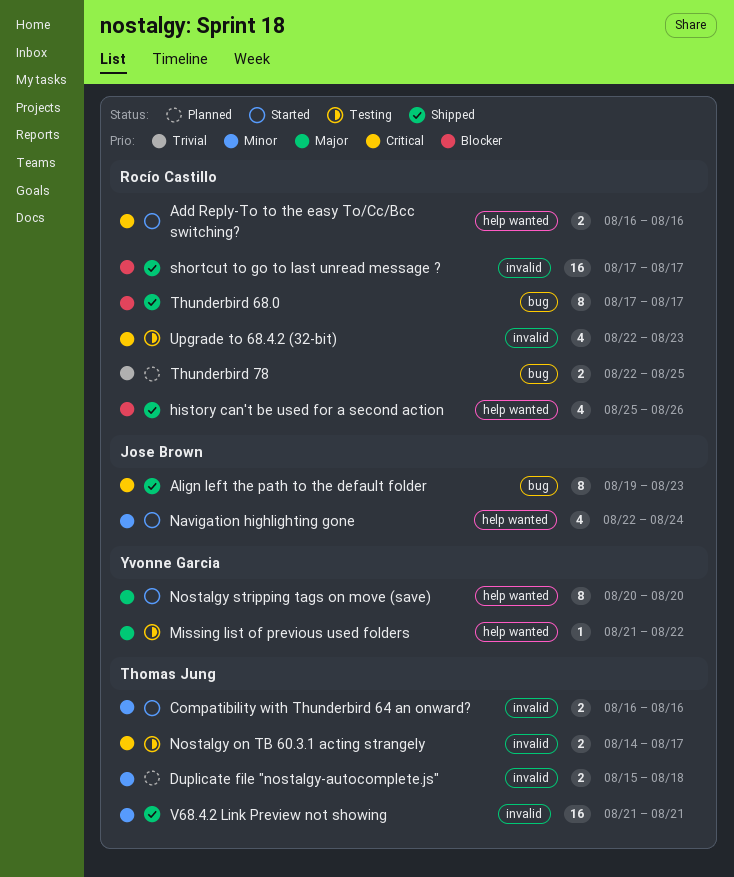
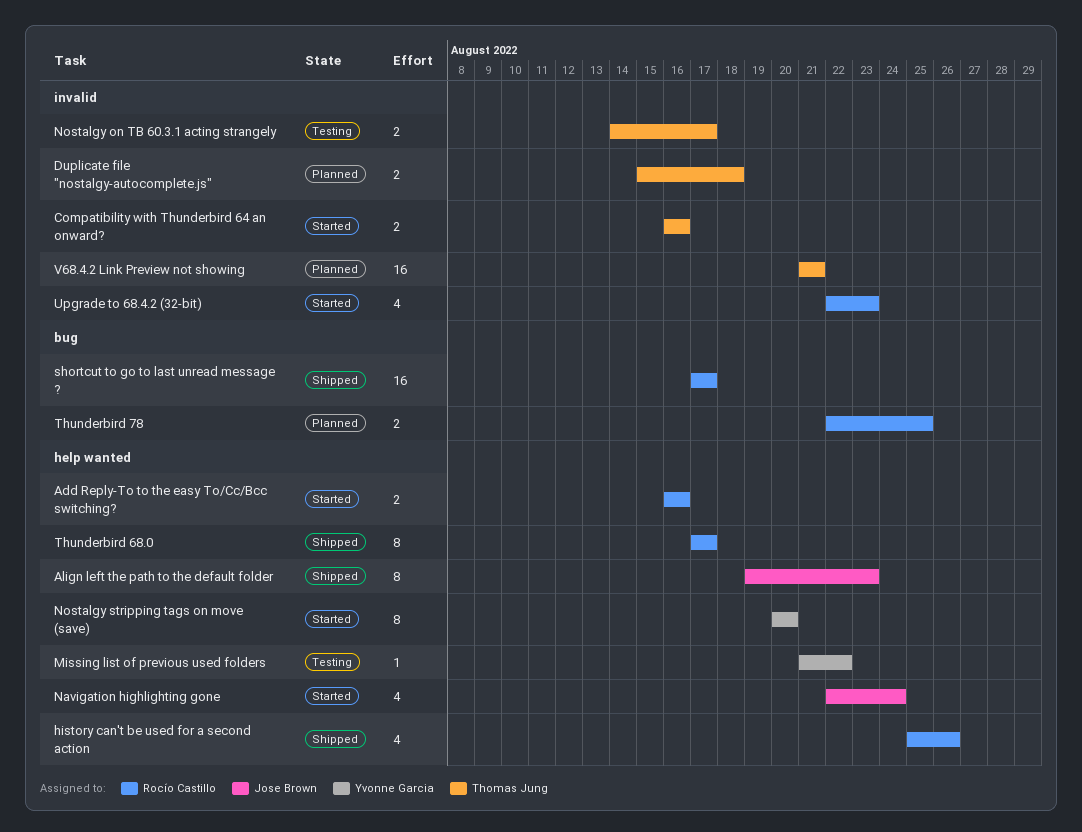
Align left the path to the default folder, label: bug -> help wanted
shortcut to go to last unread message ?, label: invalid -> bug
Thunderbird 68.0, label: bug -> help wanted
Upgrade to 68.4.2 (32-bit), status: Testing -> Started
V68.4.2 Link Preview not showing, status: Shipped -> Planned

